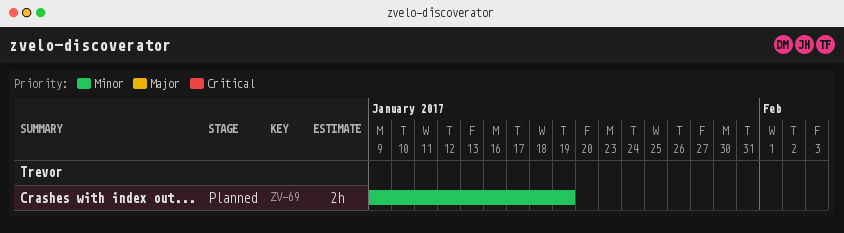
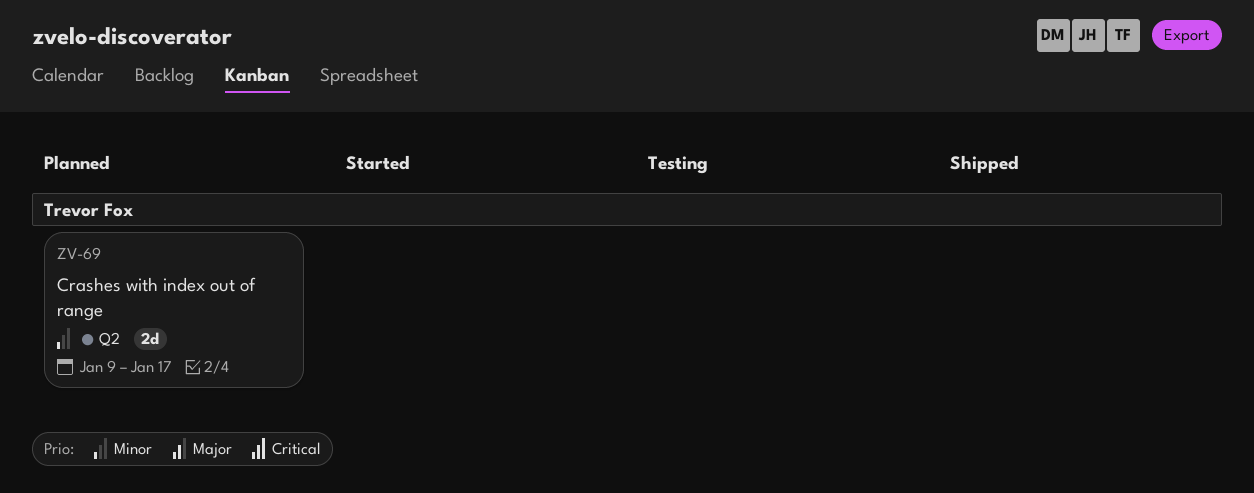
ZV-69, estimate: 2h -> 2d
ZV-69, due: Jan 19 -> Jan 17

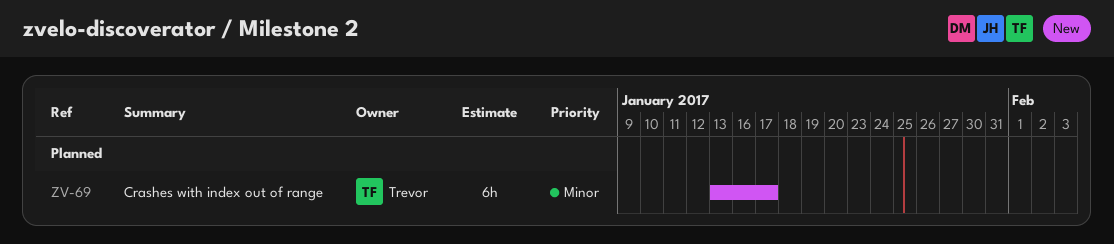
ZV-69, estimate: 2d -> 6h
ZV-69, start: Jan 9 -> Jan 13

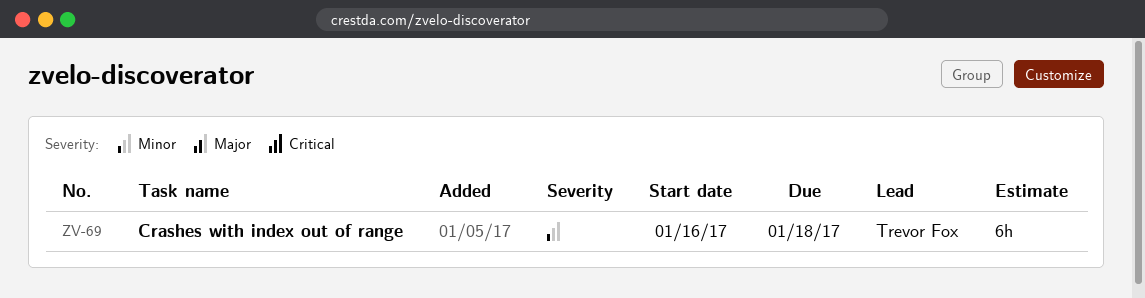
ZV-69, start: Jan 13 -> Jan 16
ZV-69, due: Jan 17 -> Jan 18

